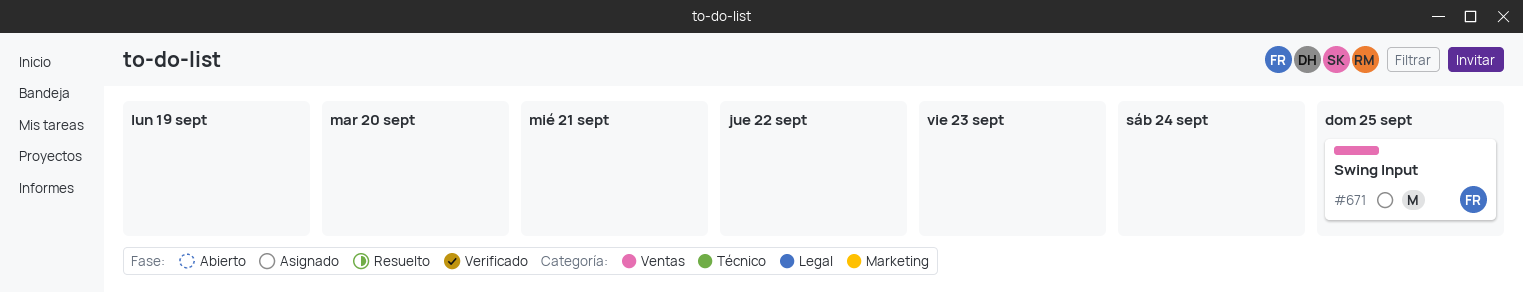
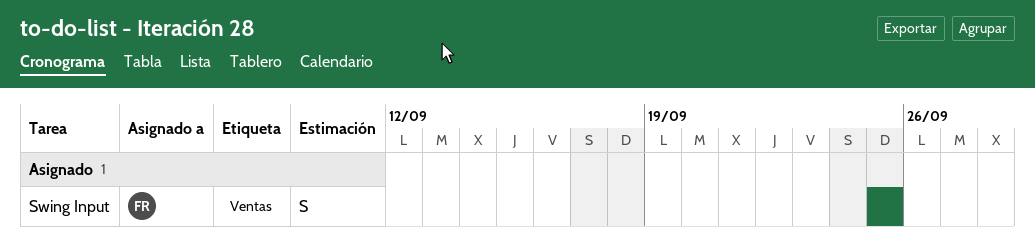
Swing Input, estimate: M -> S

